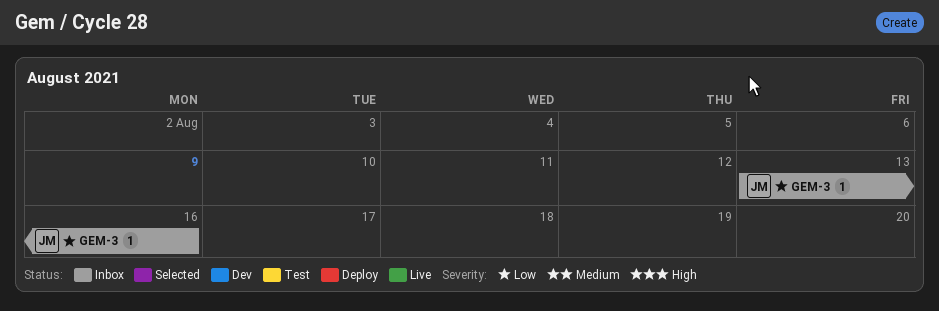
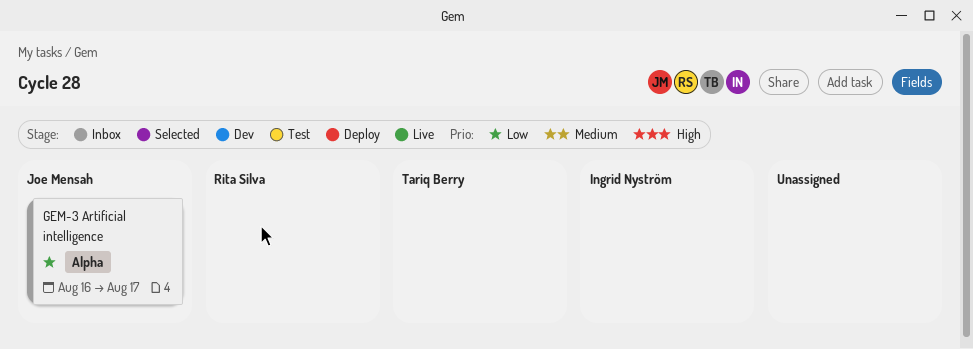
GEM-3, start: Aug 13 -> Aug 16
GEM-3, due: Aug 16 -> Aug 17

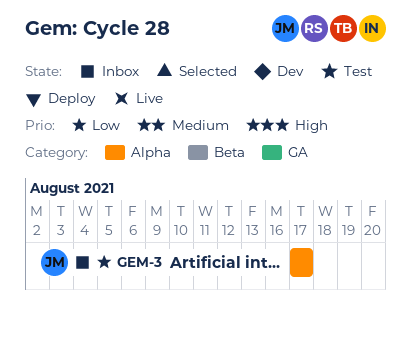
GEM-3, start: Aug 16 -> Aug 17

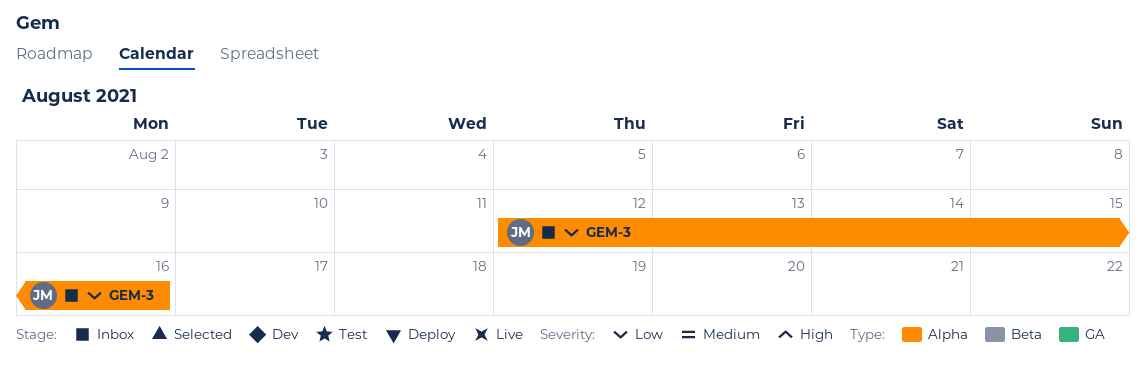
GEM-3, start: Aug 17 -> Aug 12
GEM-3, due: Aug 17 -> Aug 16

